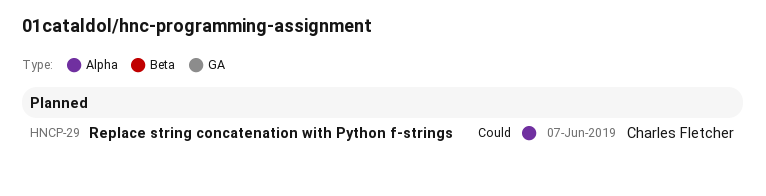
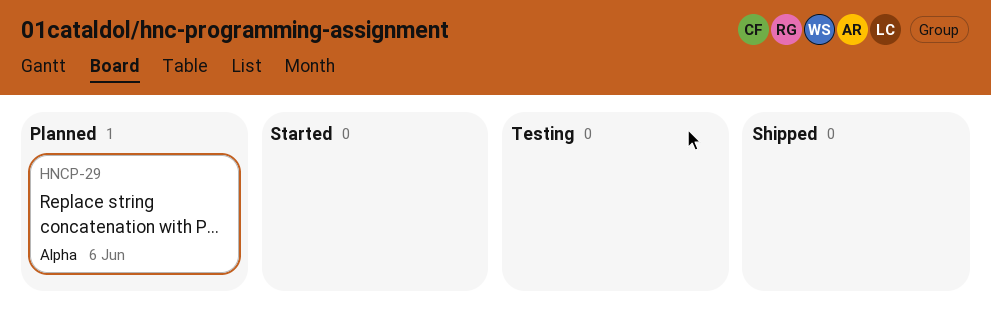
HNCP-29, due: Jun 7 -> Jun 6

